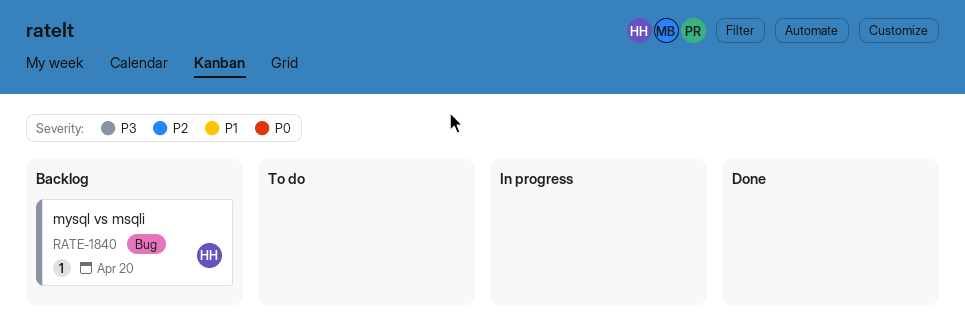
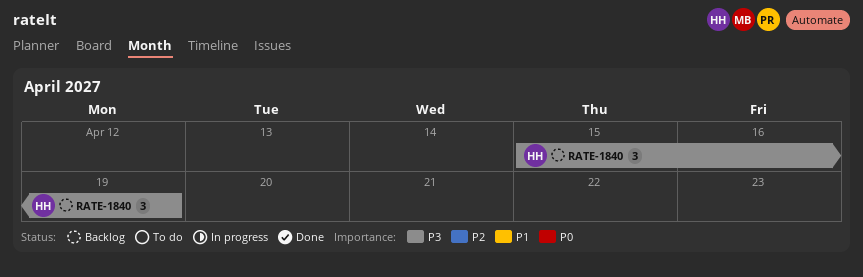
RATE-1840, estimate: 1 -> 3
RATE-1840, due: Apr 20 -> Apr 19

